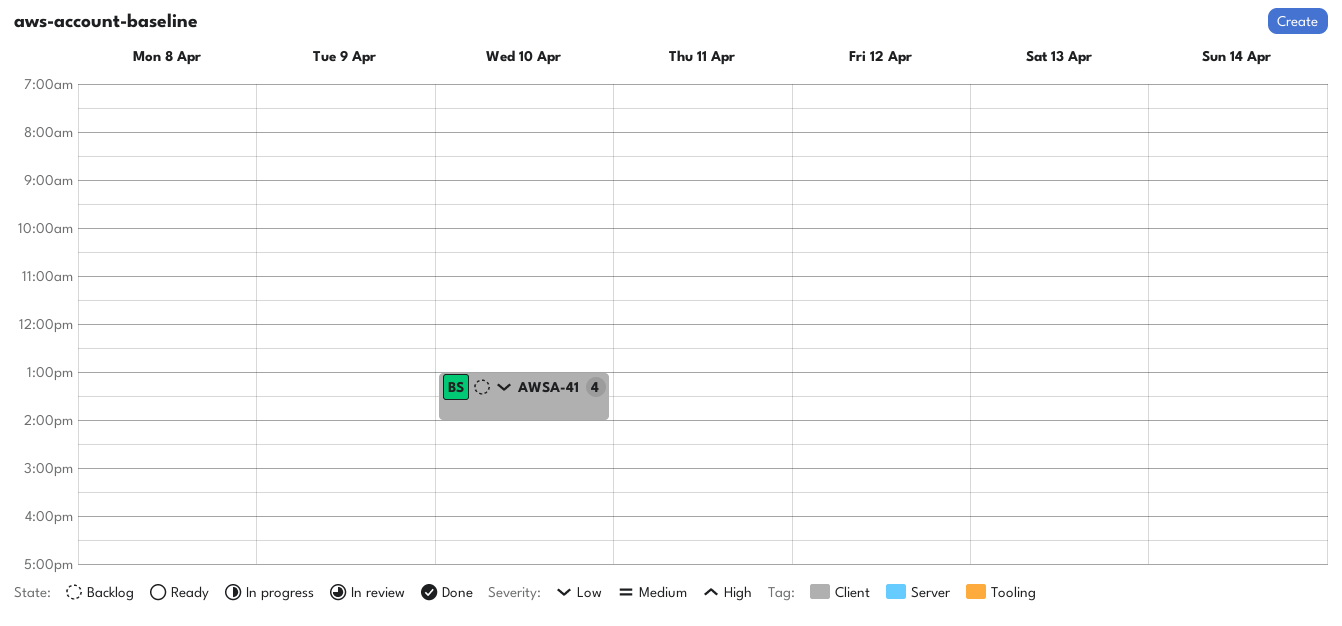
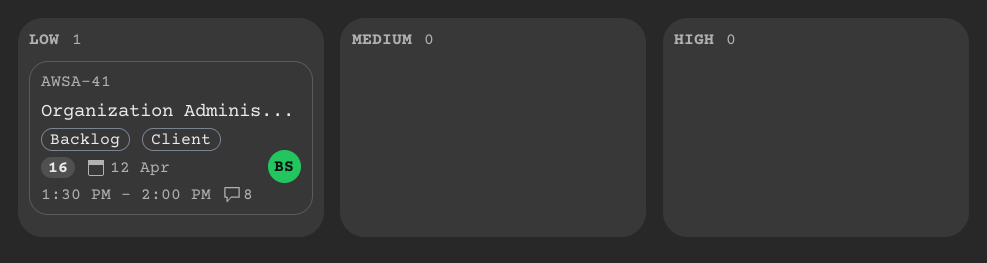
AWSA-41, estimate: 4 -> 16
AWSA-41, day: Apr 10 -> Apr 12
AWSA-41, begins: 13:00 -> 13:30

